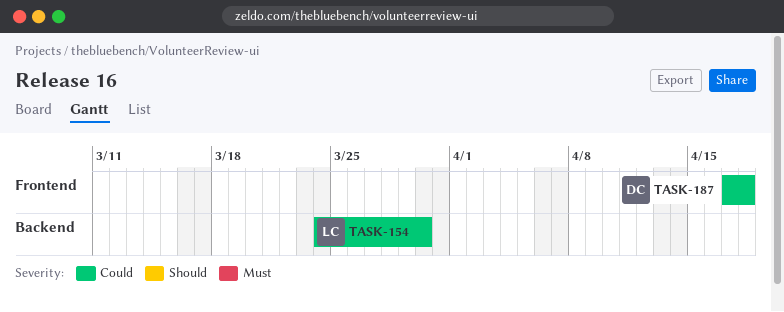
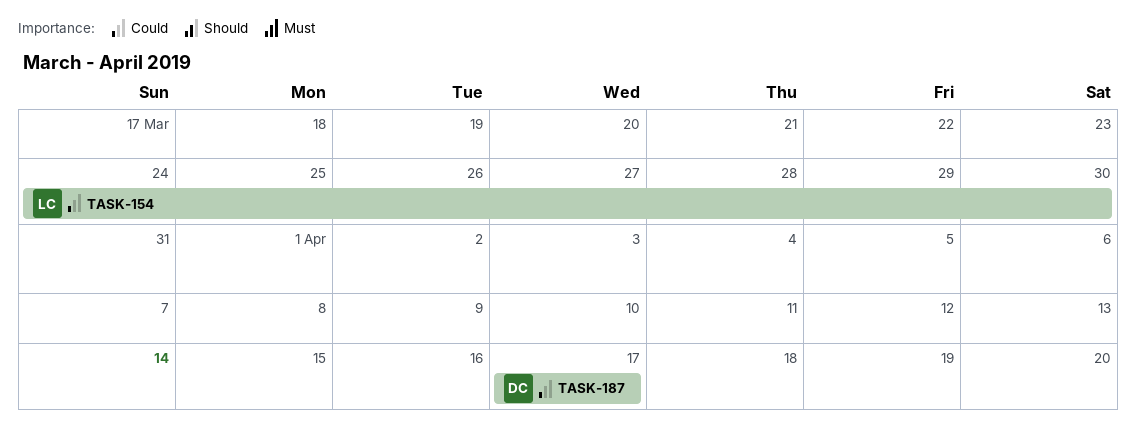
TASK-187, due: Apr 18 -> Apr 17

